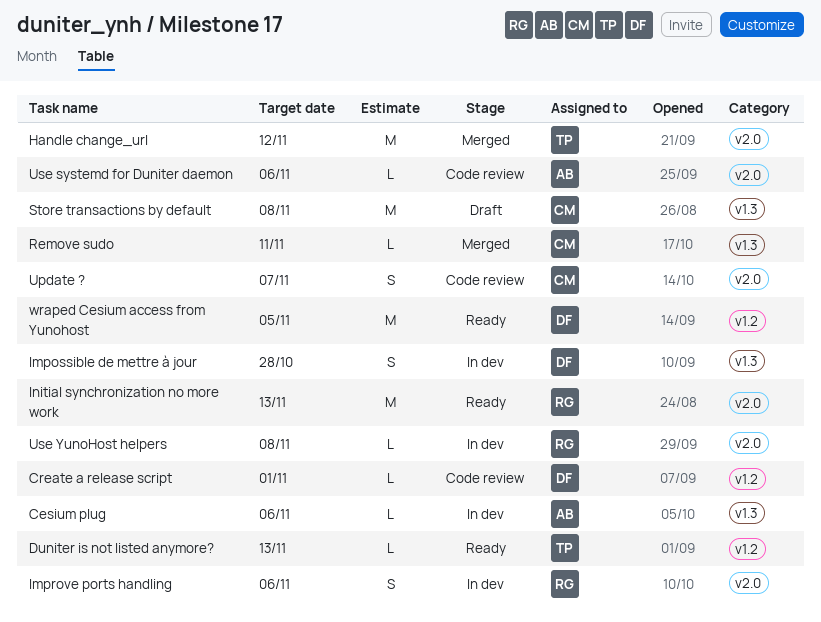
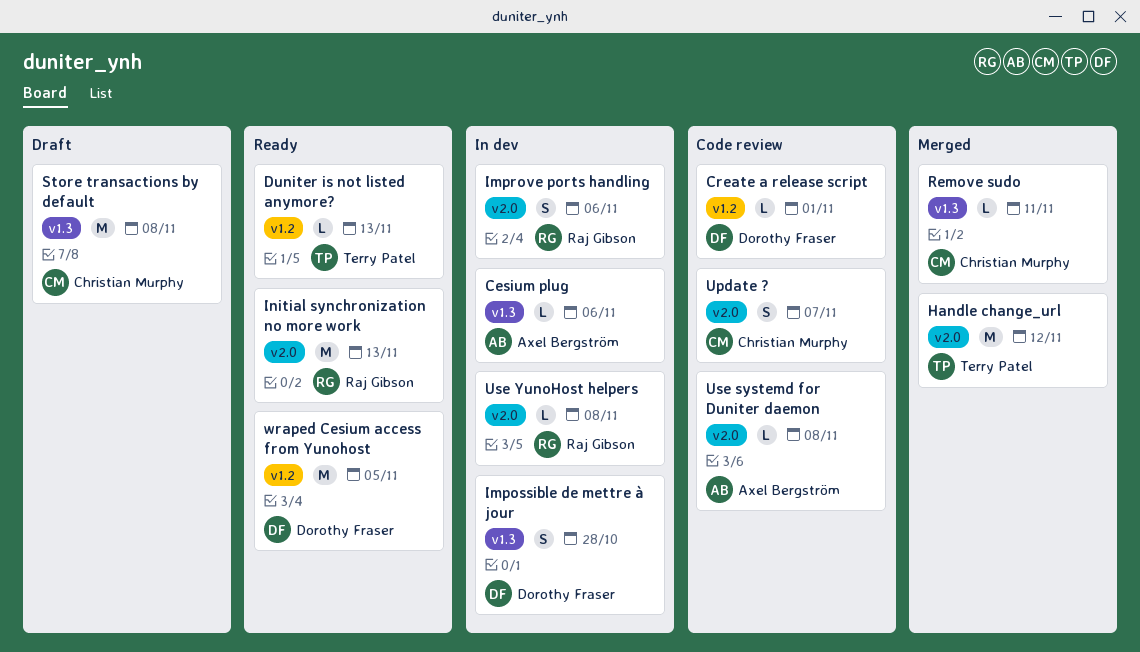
Use systemd for Duniter daemon, due: Nov 6 -> Nov 8

